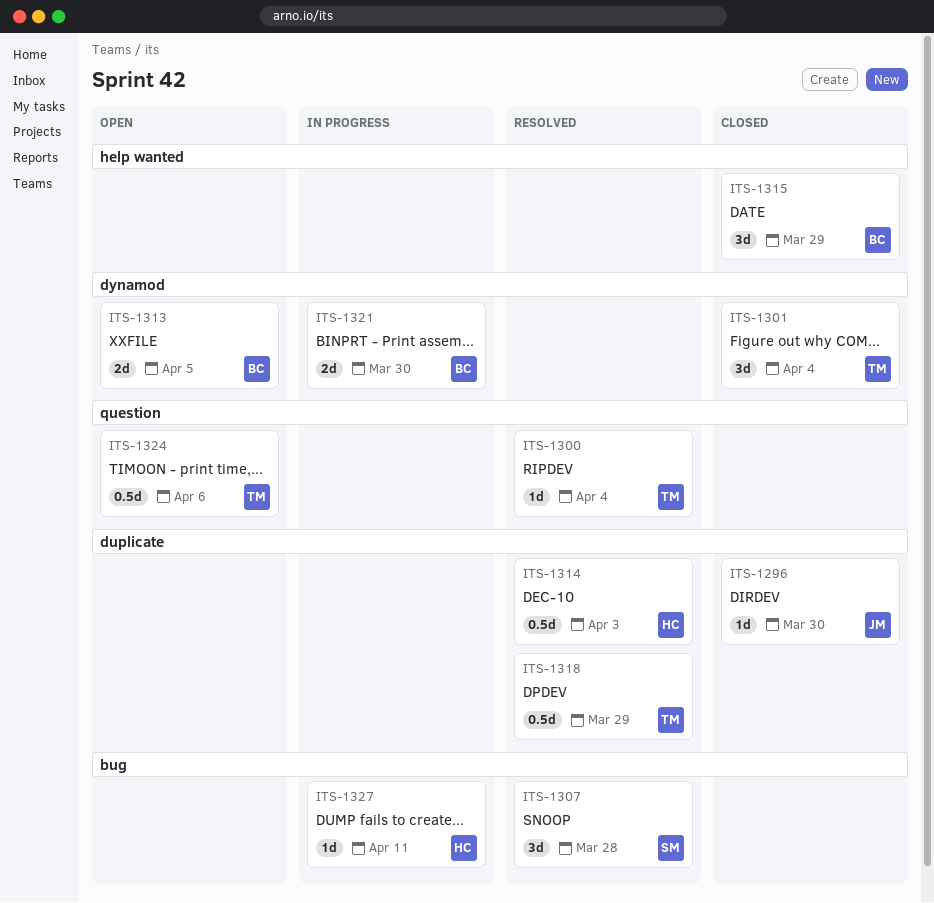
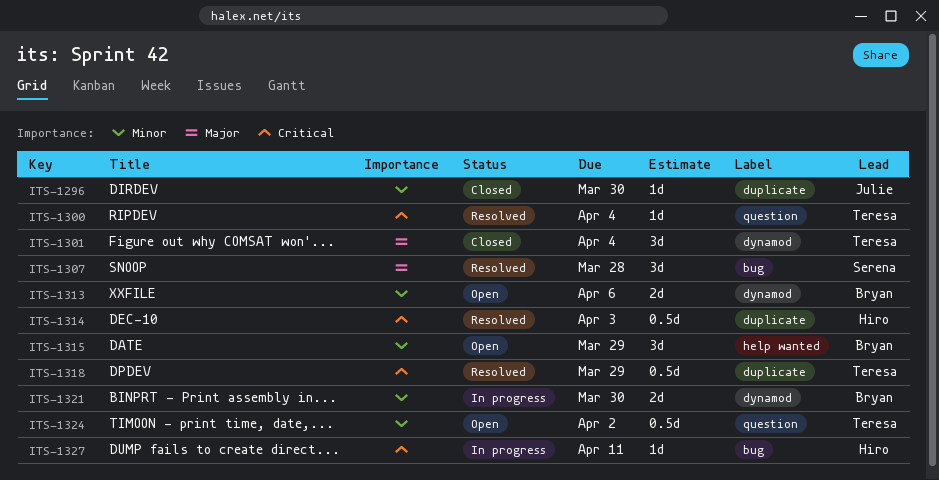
ITS-1313, due: Apr 5 -> Apr 6
ITS-1315, status: Closed -> Open
ITS-1324, due: Apr 6 -> Apr 2

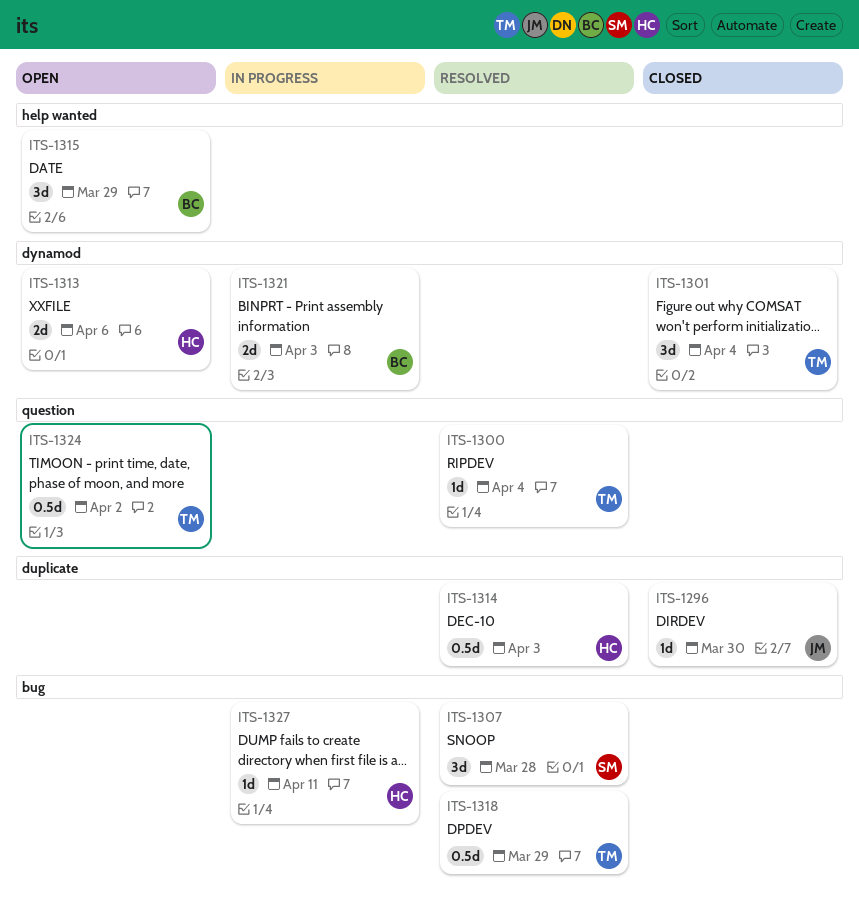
ITS-1313, owner: Bryan -> Hiro
ITS-1318, label: duplicate -> bug
ITS-1321, due: Mar 30 -> Apr 3

